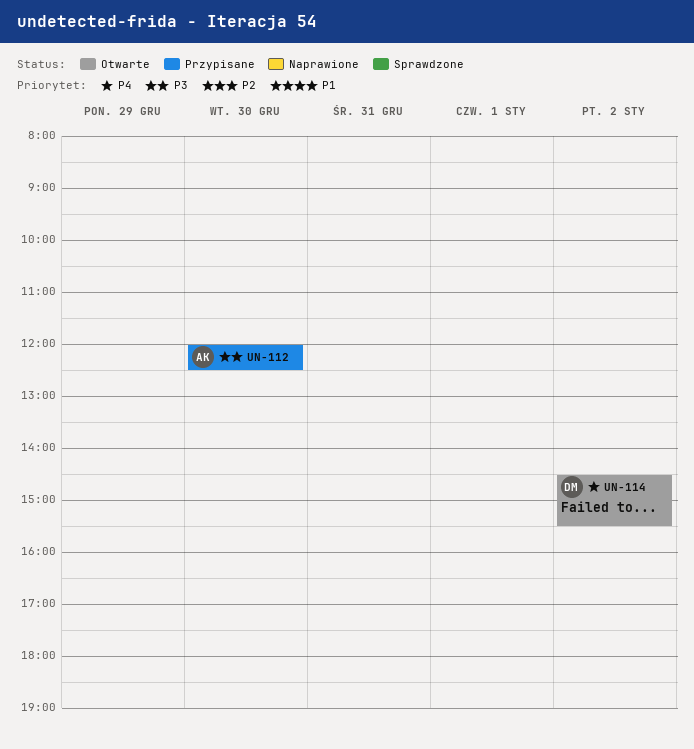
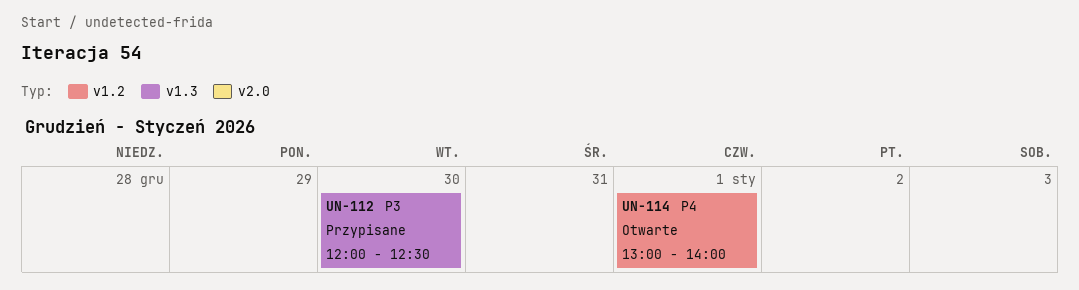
UN-114, day: Jan 2 -> Jan 1
UN-114, begins: 14:30 -> 13:00
UN-114, ends: 15:30 -> 14:00

